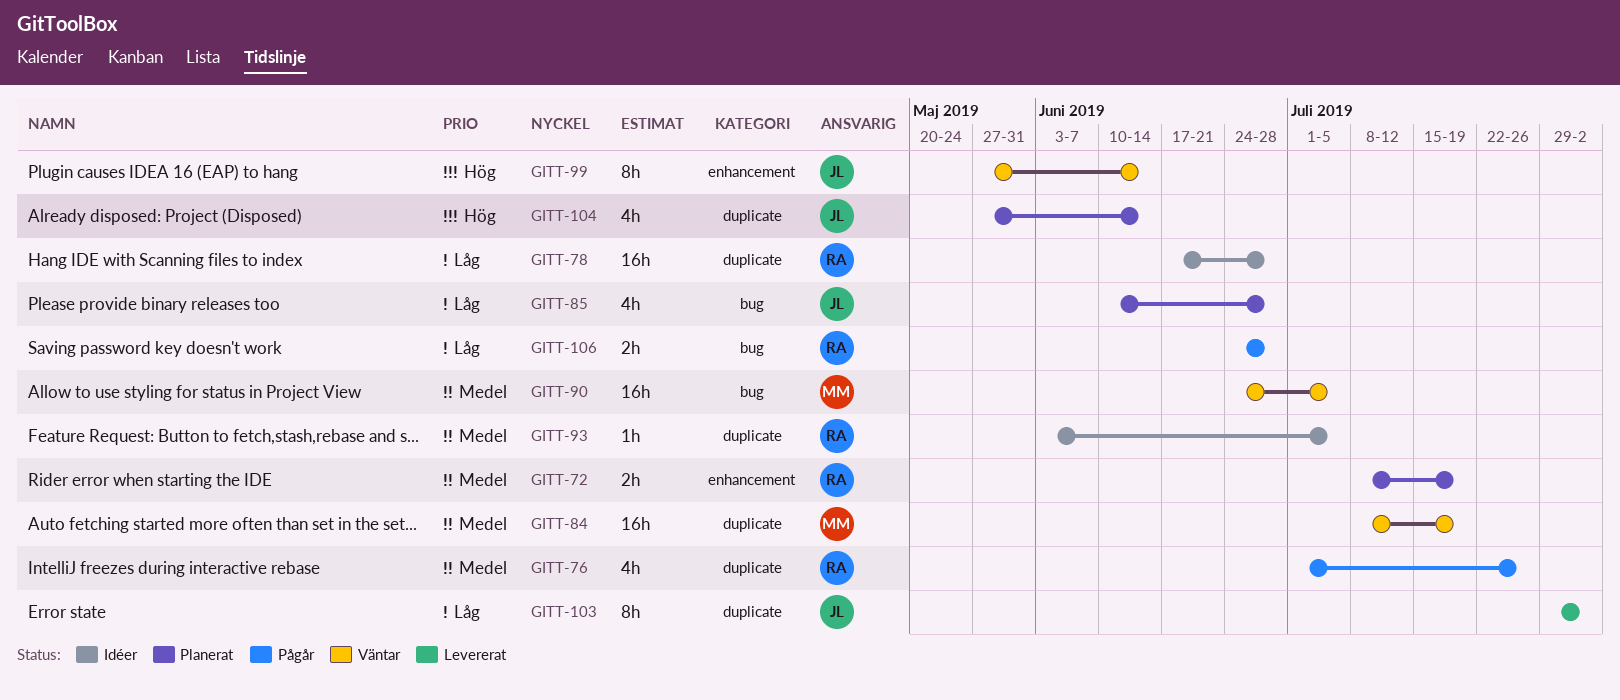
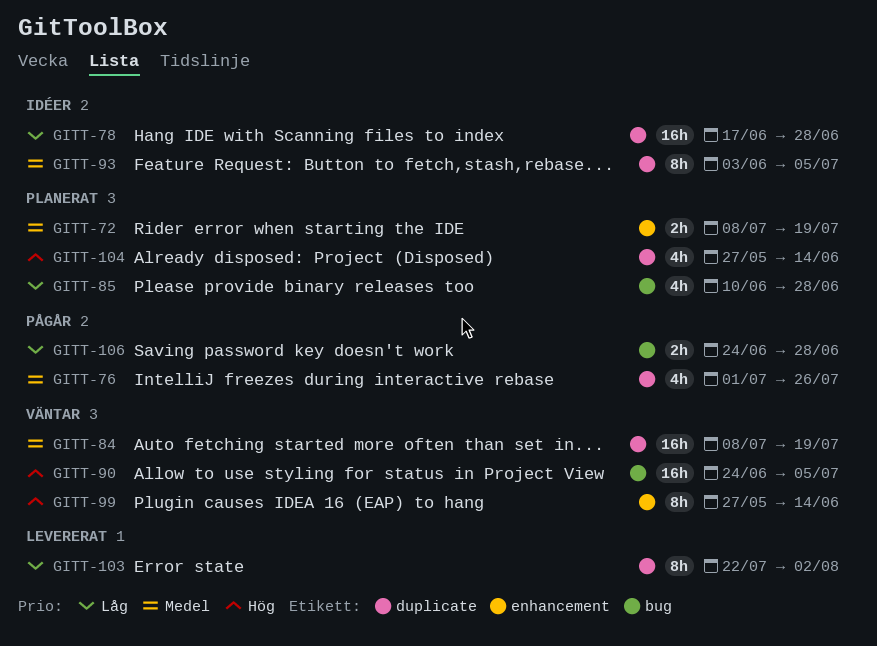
GITT-90, priority: Medel -> Hög
GITT-93, estimate: 1h -> 8h
GITT-103, start: Jul 29 -> Jul 22

